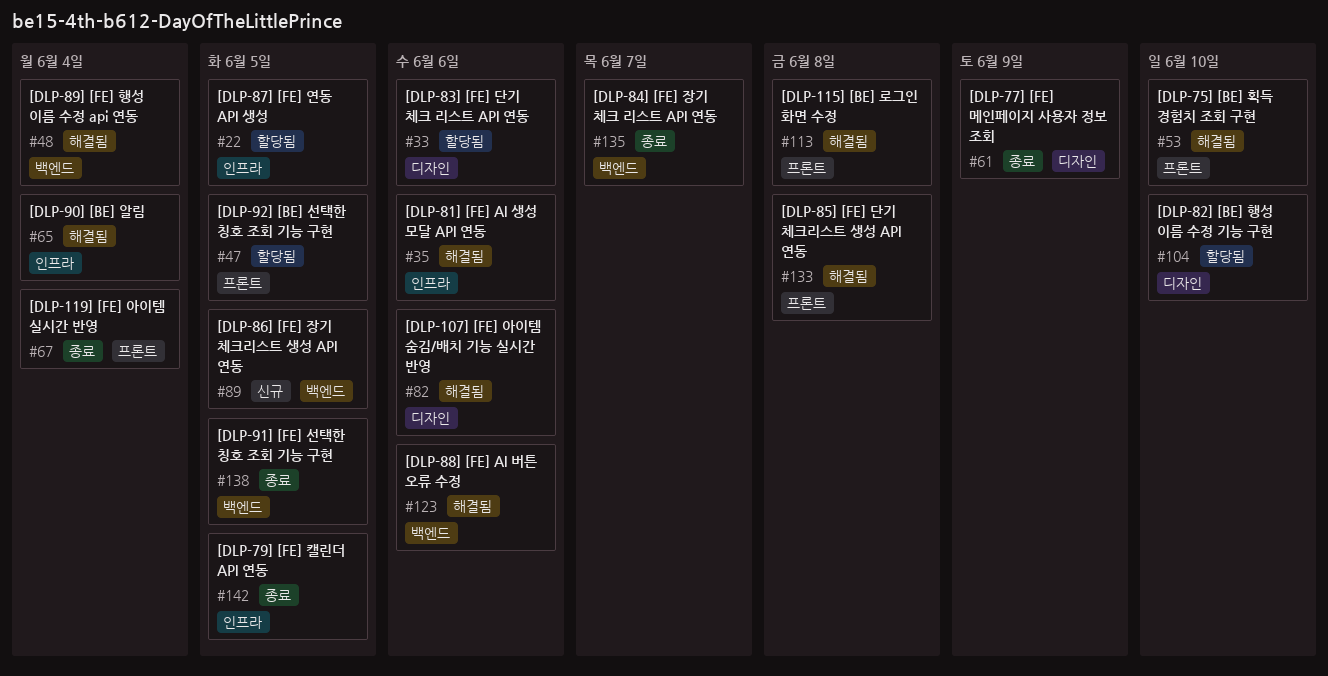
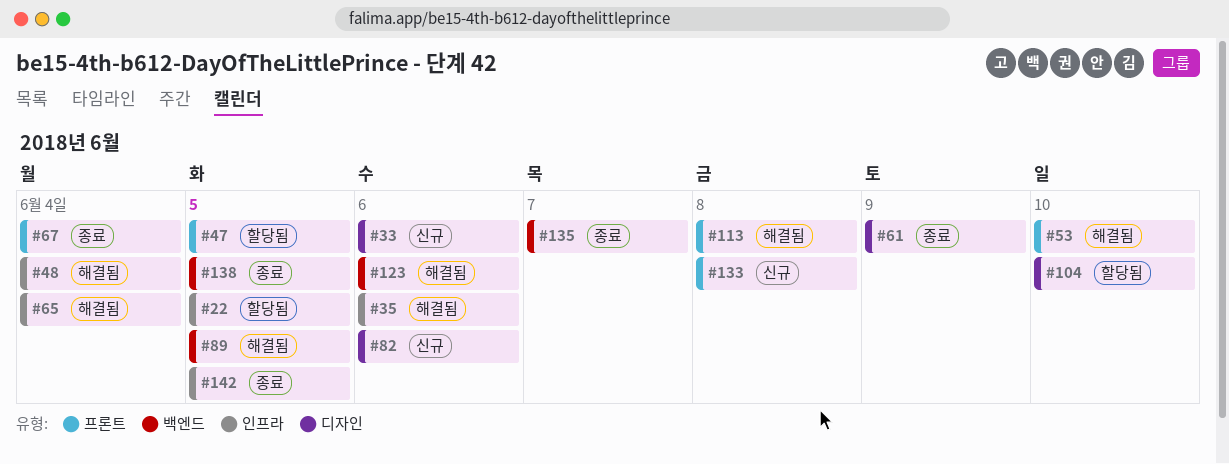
#33, status: 할당됨 -> 신규
#48, label: 백엔드 -> 인프라
#82, status: 해결됨 -> 신규
#89, status: 신규 -> 해결됨
#133, status: 해결됨 -> 신규

